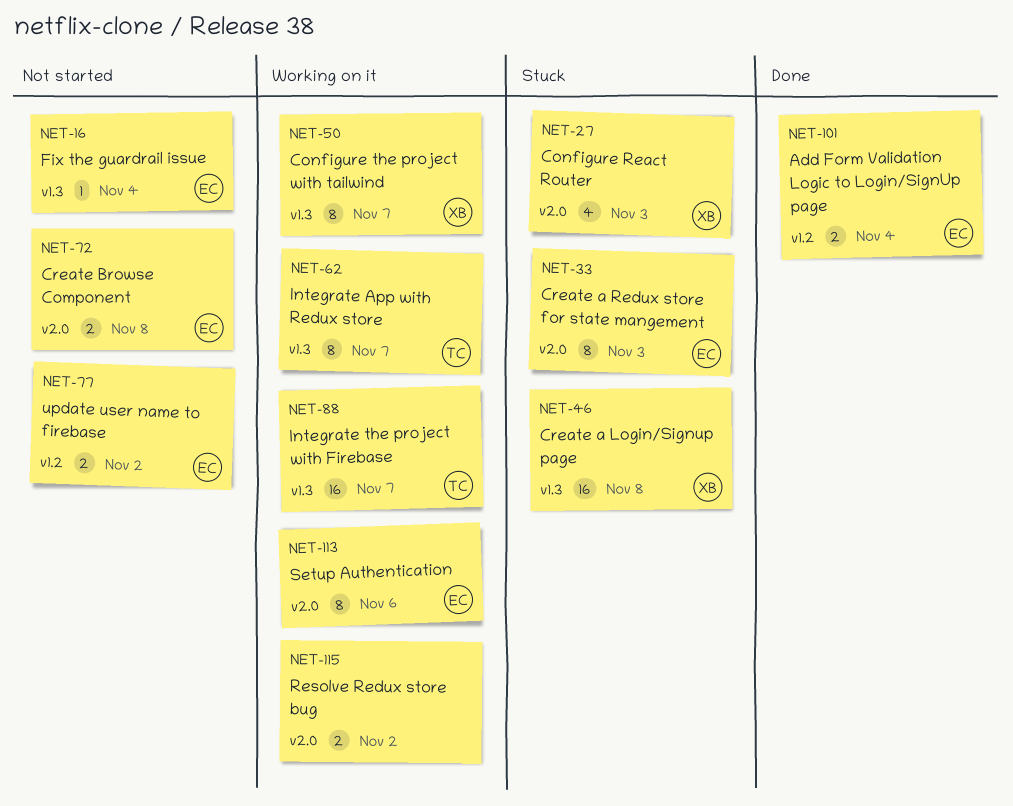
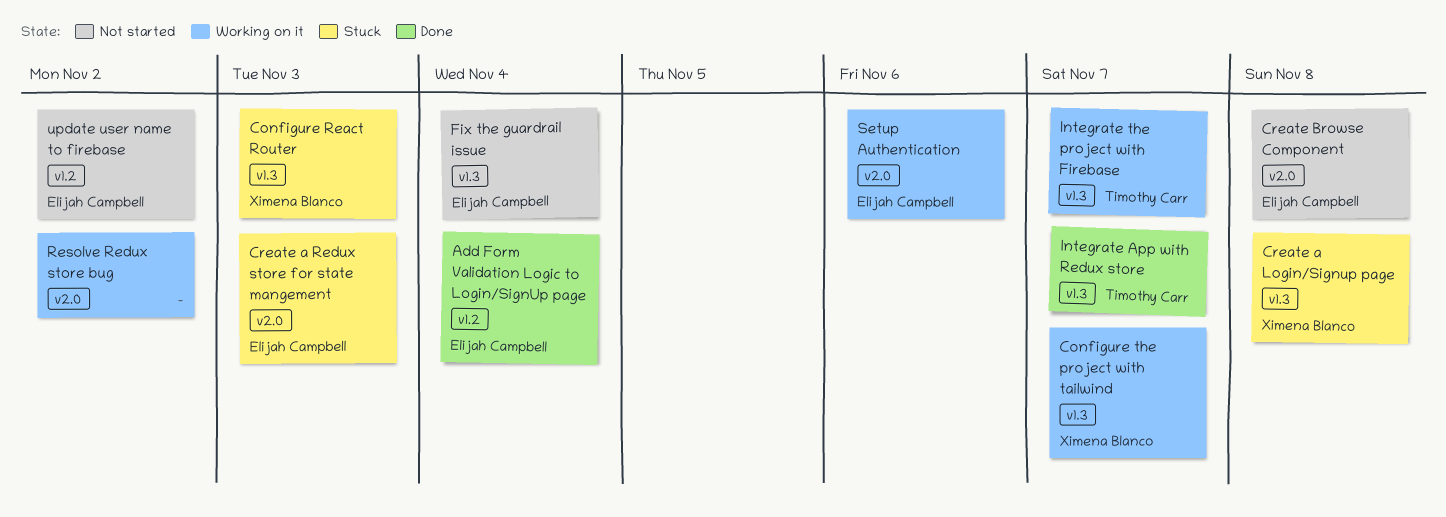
Configure React Router, label: v2.0 -> v1.3
Integrate App with Redux store, status: Working on it -> Done

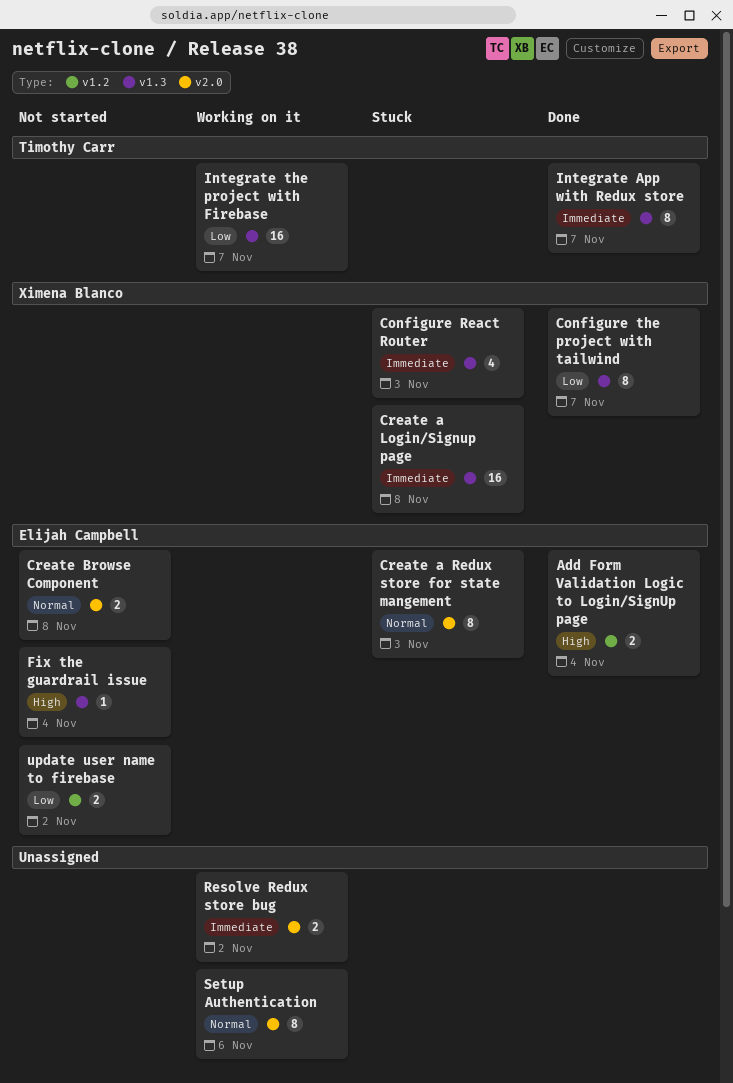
Configure the project with tailwind, status: Working on it -> Done
Setup Authentication, owner: Elijah Campbell -> none

